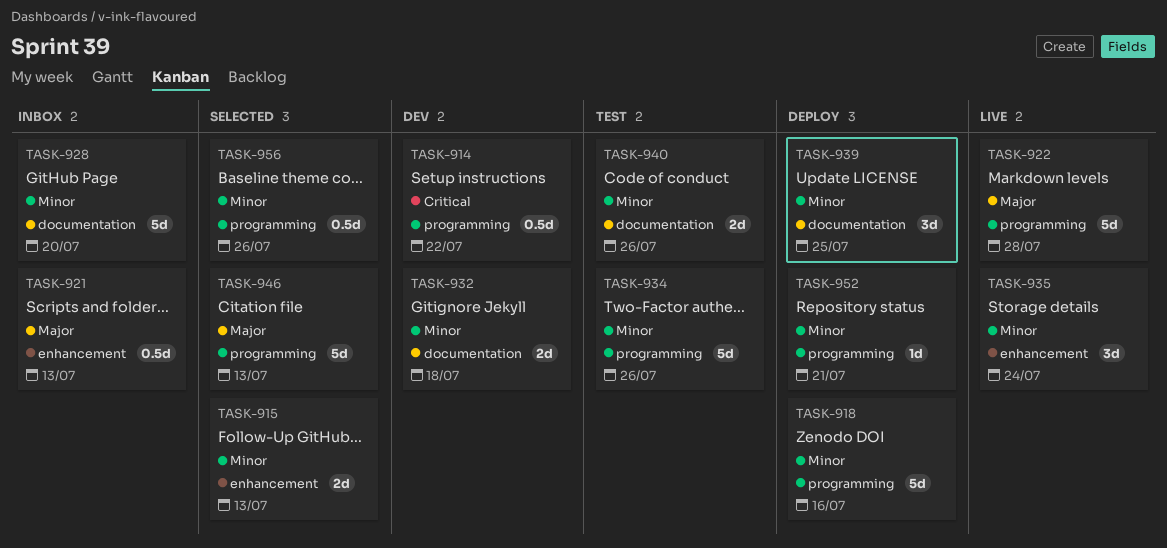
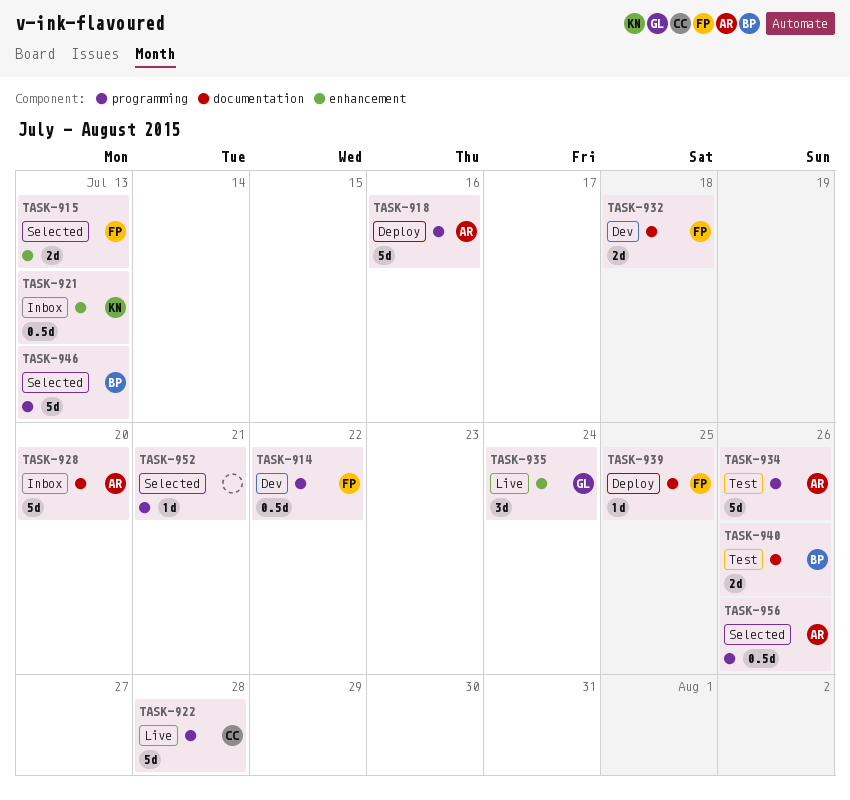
TASK-939, estimate: 3d -> 1d
TASK-952, status: Deploy -> Selected

